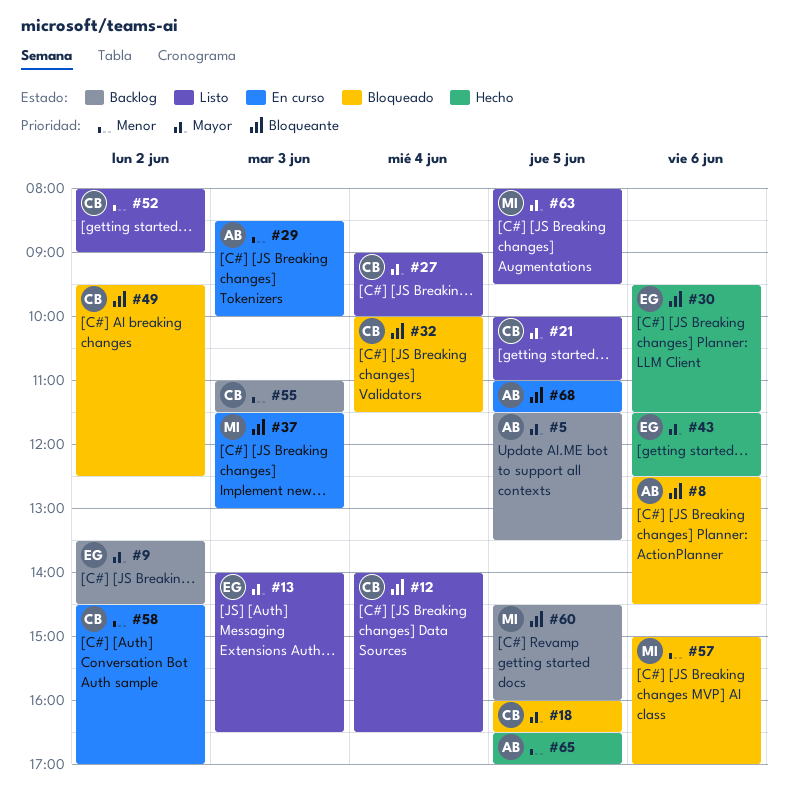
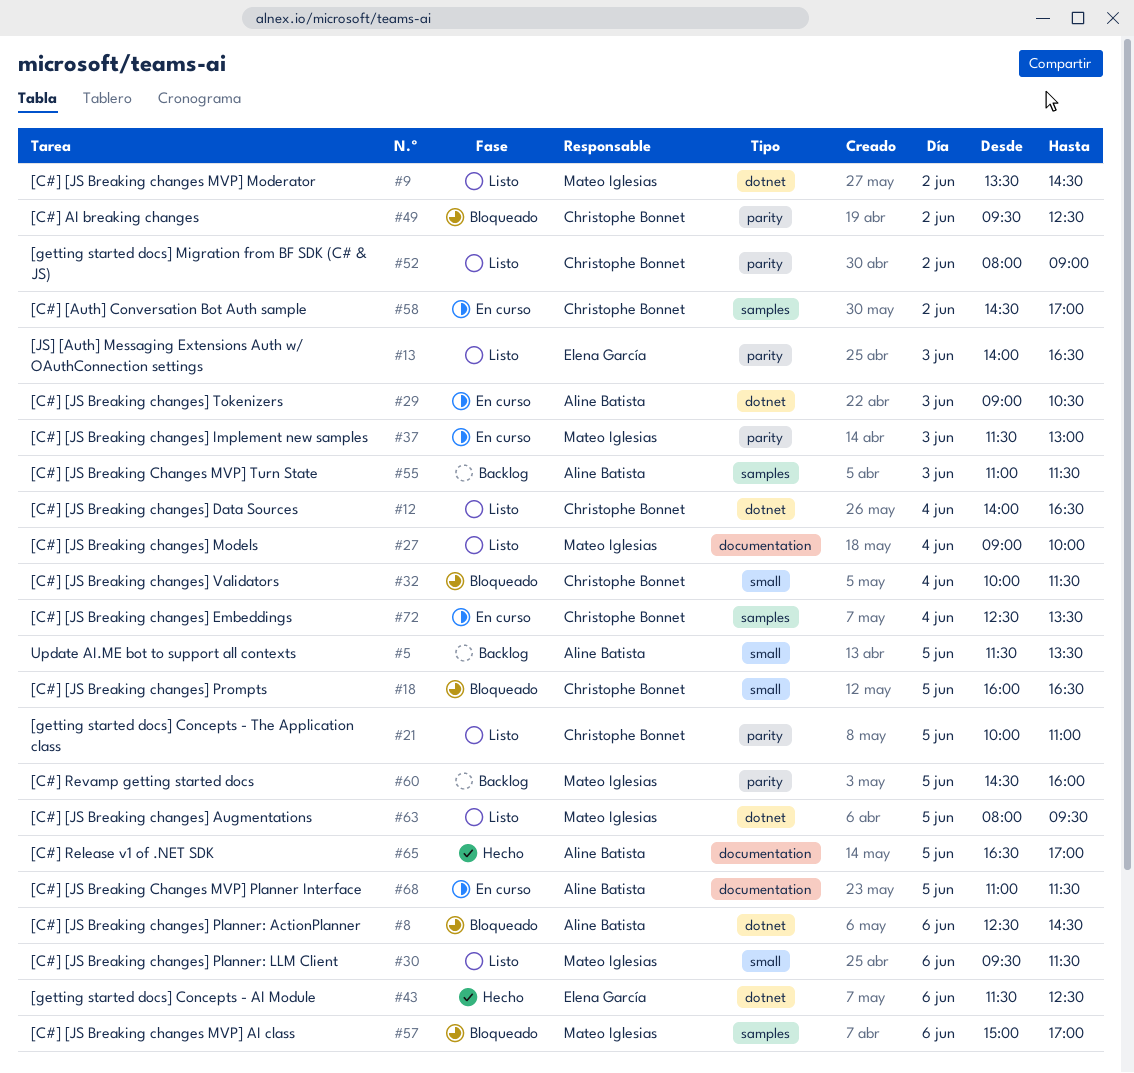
#9, status: Backlog -> Listo
#9, owner: Elena García -> Mateo Iglesias
#27, owner: Christophe Bonnet -> Mateo Iglesias
#29, begins: 08:30 -> 09:00
#29, ends: 10:00 -> 10:30
#30, status: Hecho -> Listo
#30, owner: Elena García -> Mateo Iglesias
#55, owner: Christophe Bonnet -> Aline Batista
#72: none -> present

